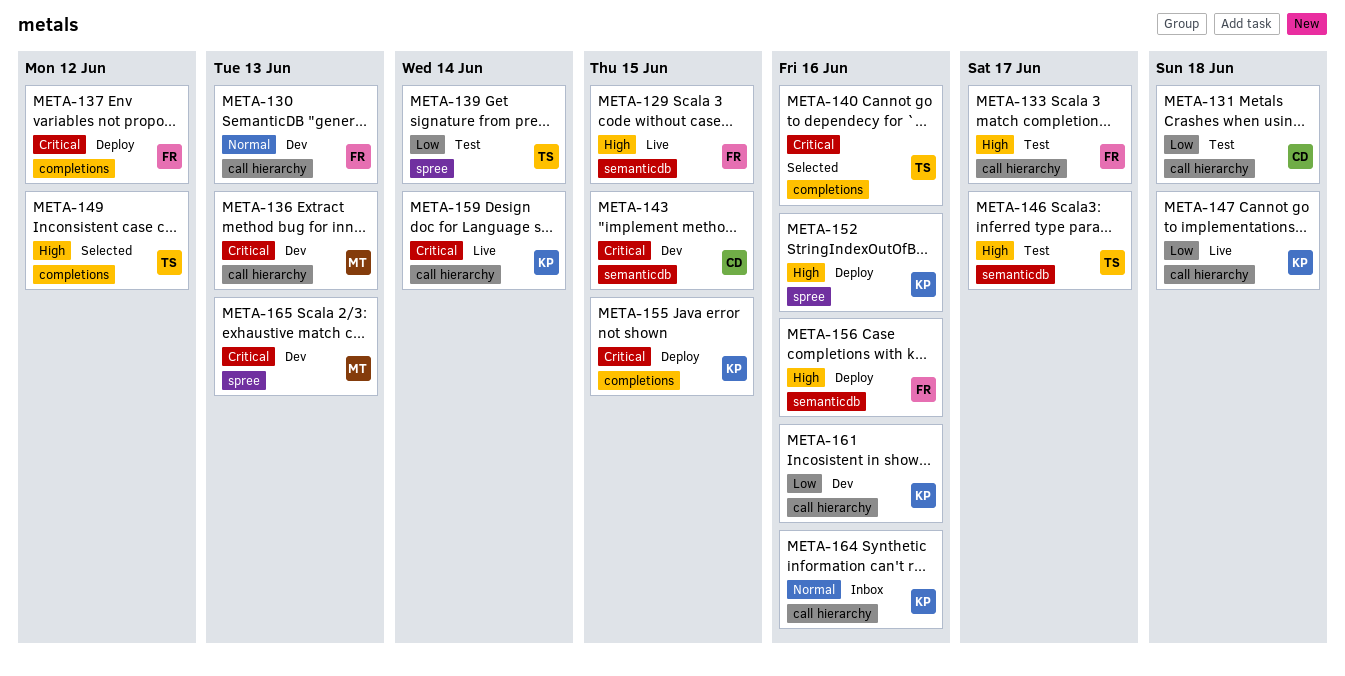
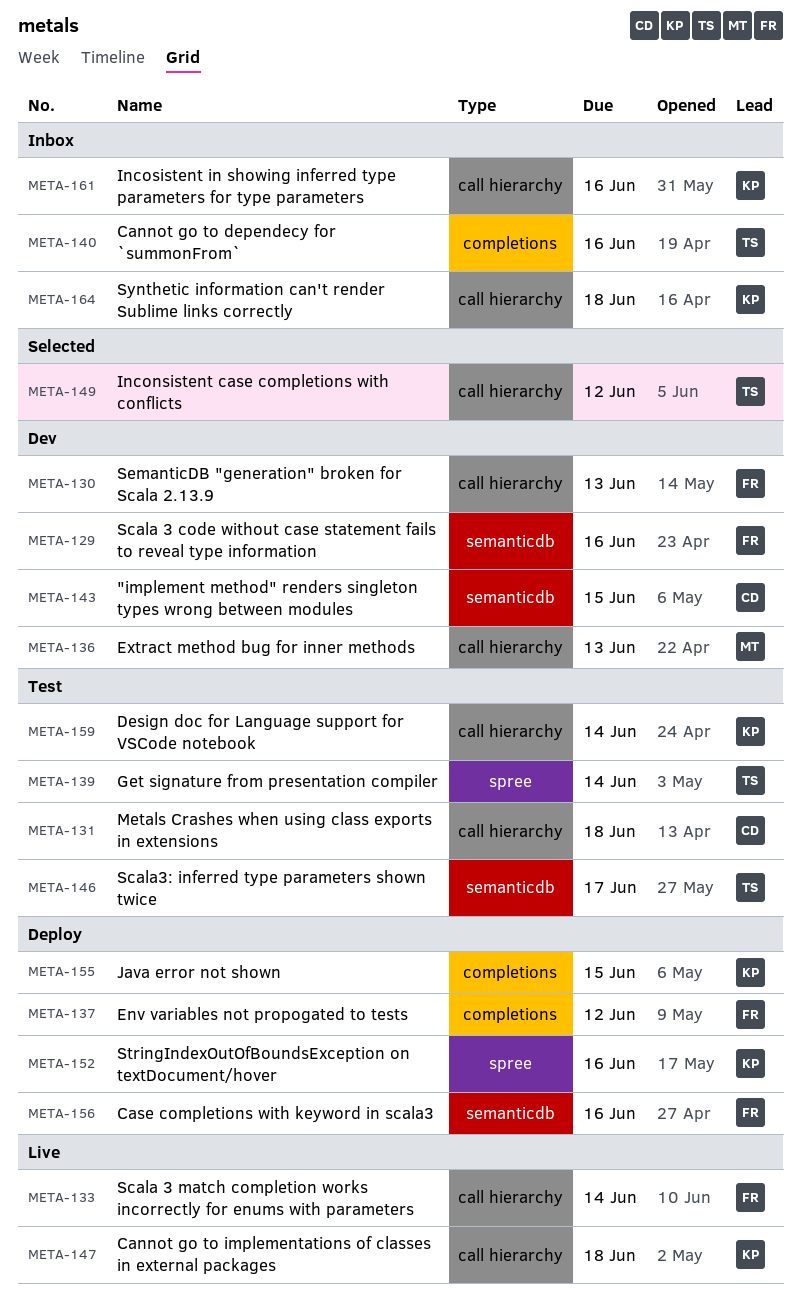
META-129, status: Live -> Dev
META-129, due: Jun 15 -> Jun 16
META-133, status: Test -> Live
META-133, due: Jun 17 -> Jun 14
META-140, status: Selected -> Inbox
META-149, label: completions -> call hierarchy
META-159, status: Live -> Test
META-161, status: Dev -> Inbox
META-164, due: Jun 16 -> Jun 18
META-165: present -> none

